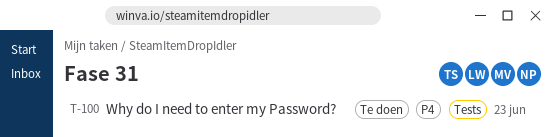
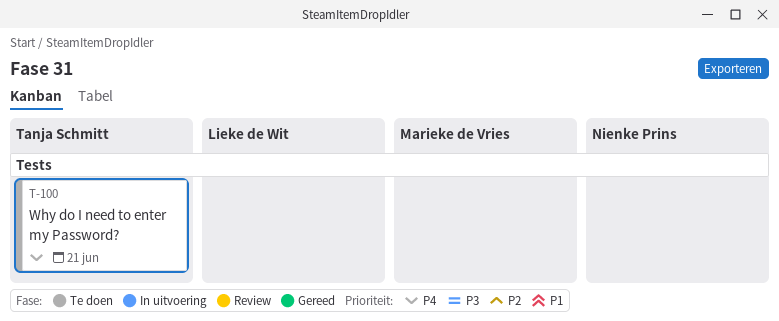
T-100, due: Jun 23 -> Jun 21

